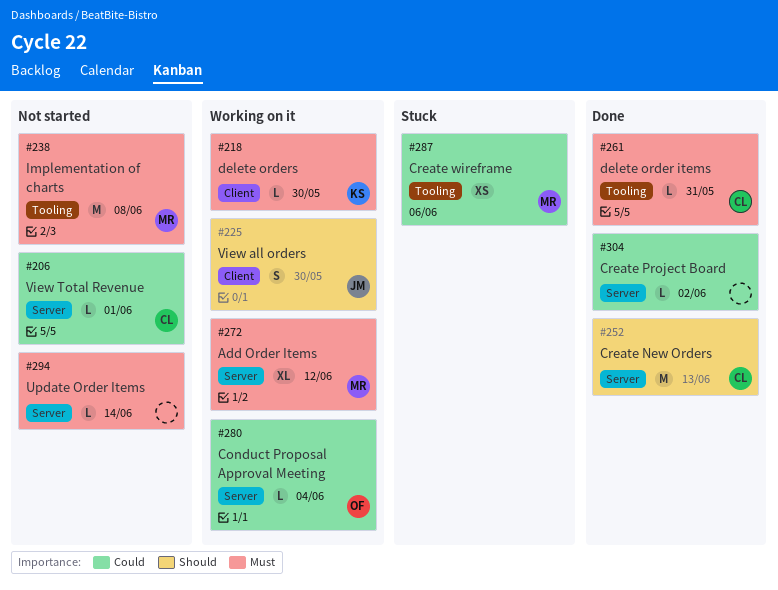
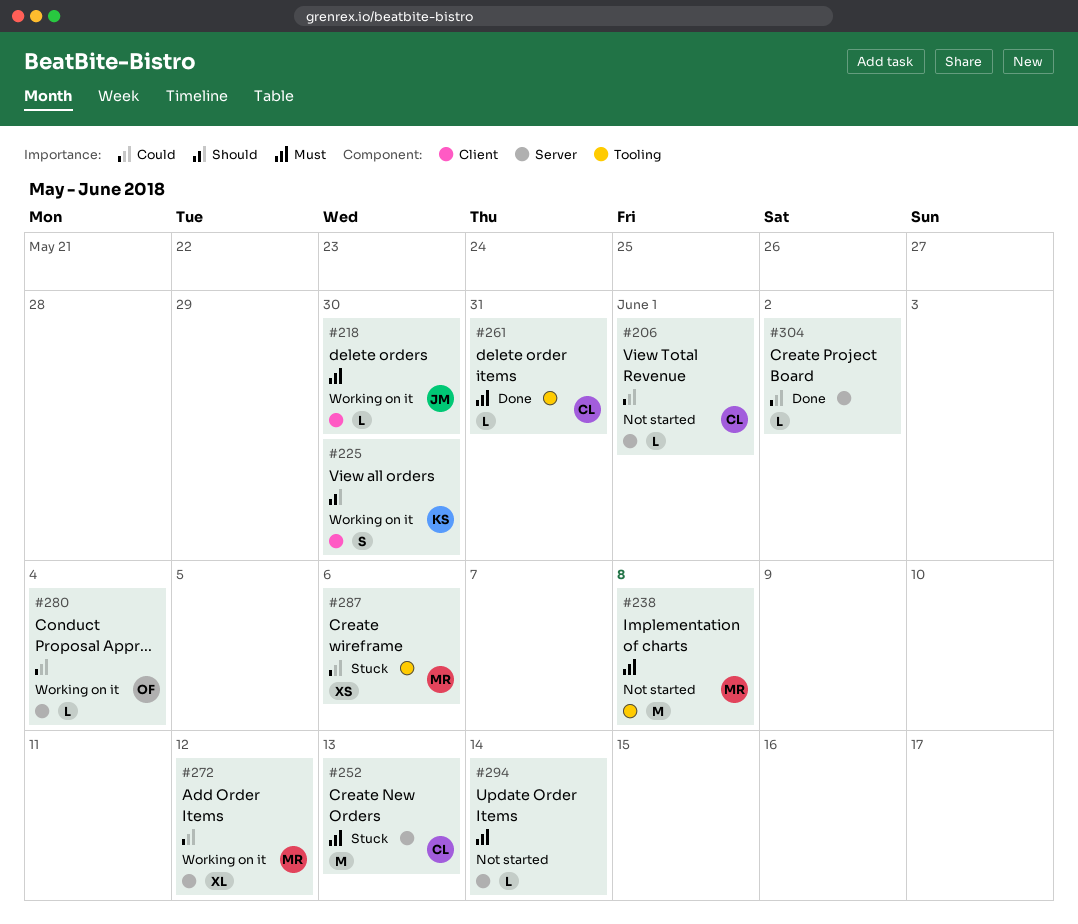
#218, owner: KS -> JM
#225, owner: JM -> KS
#252, status: Done -> Stuck
#252, priority: Should -> Must
#272, priority: Must -> Could

